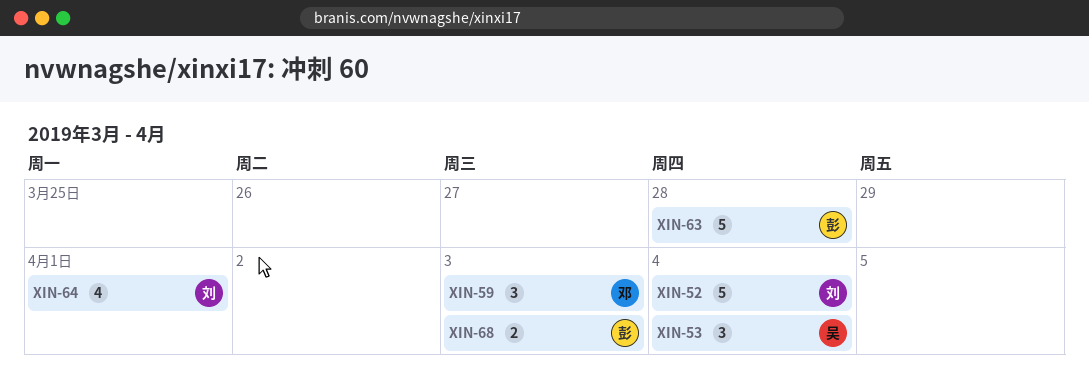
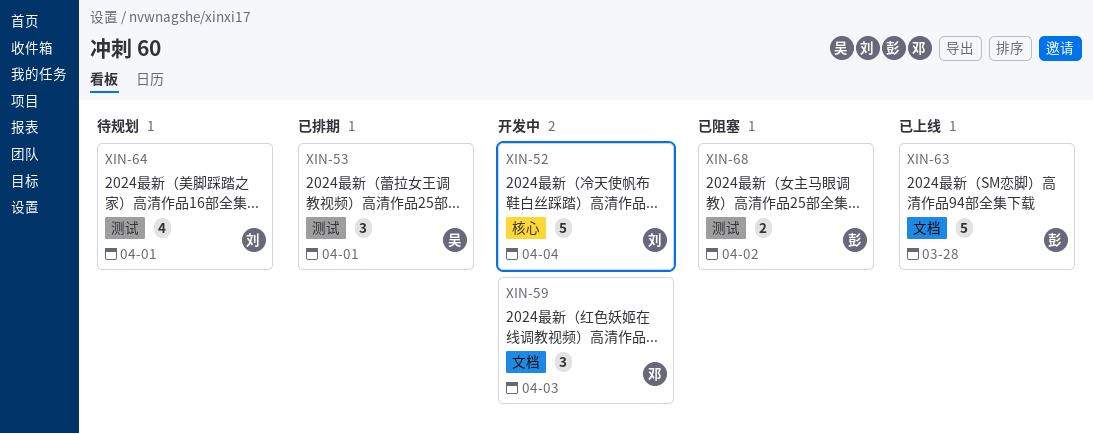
XIN-53, due: Apr 4 -> Apr 1
XIN-68, due: Apr 3 -> Apr 2

